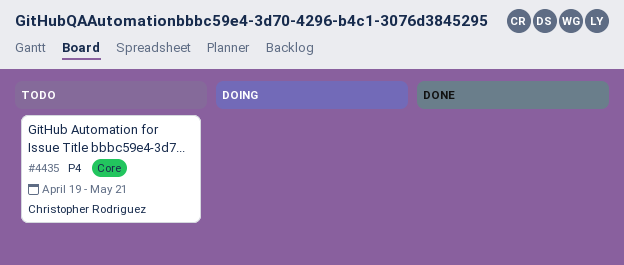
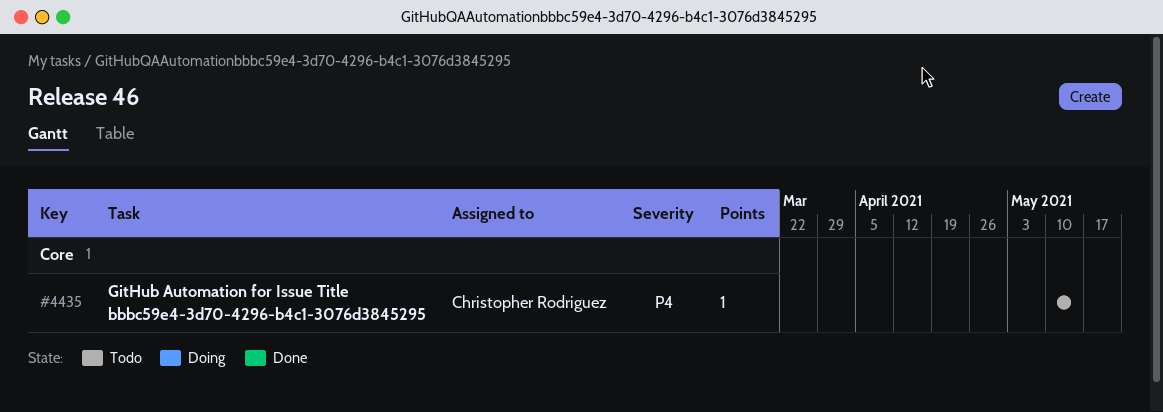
#4435, start: Apr 19 -> May 10
#4435, due: May 21 -> May 14

